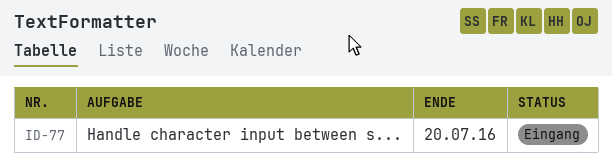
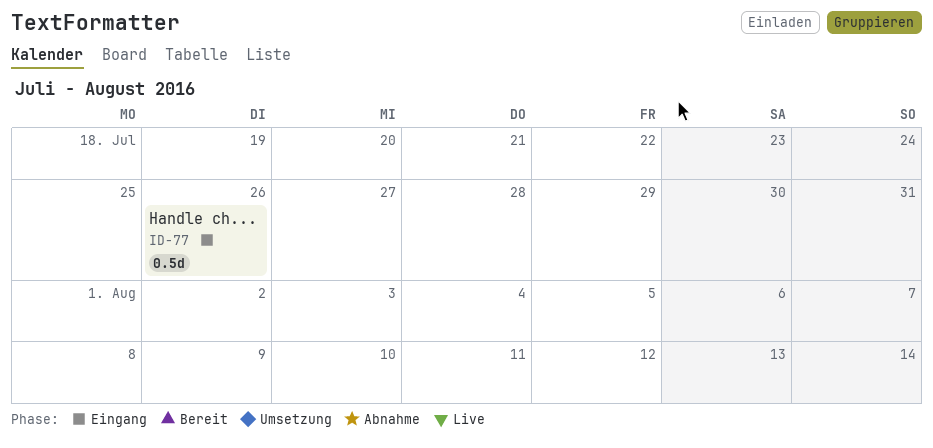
ID-77, due: Jul 20 -> Jul 26

